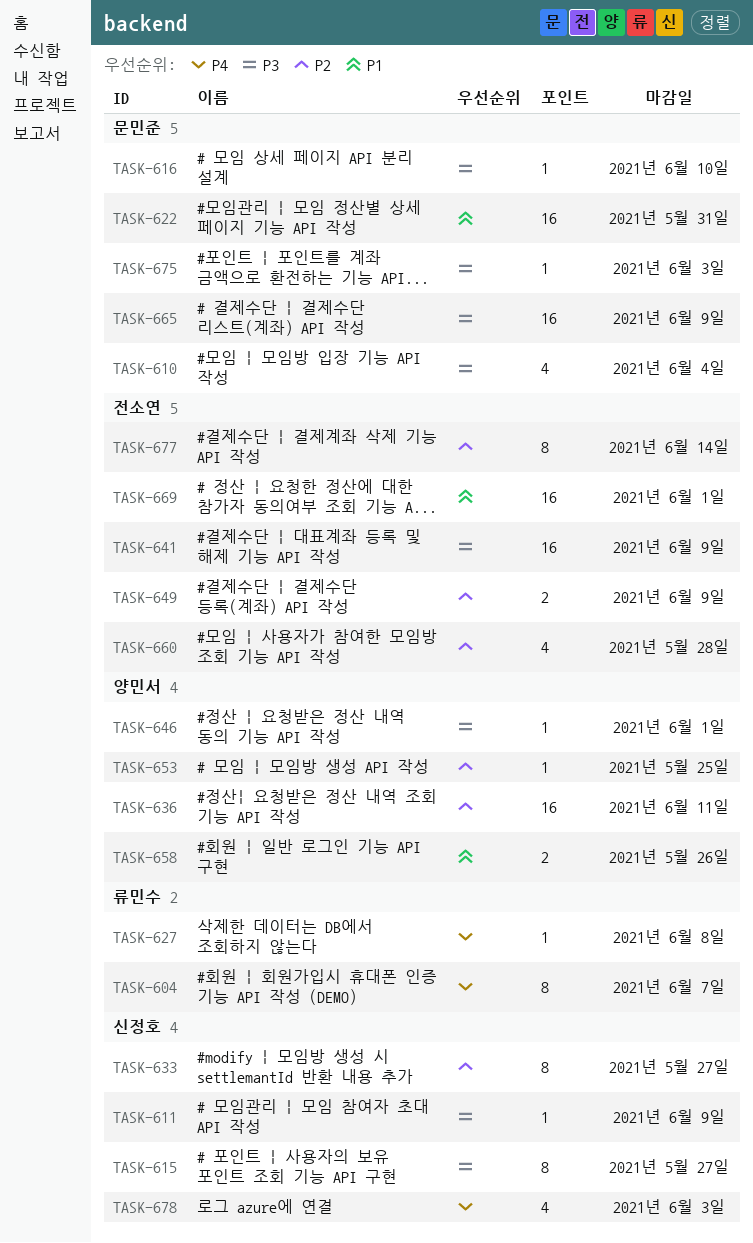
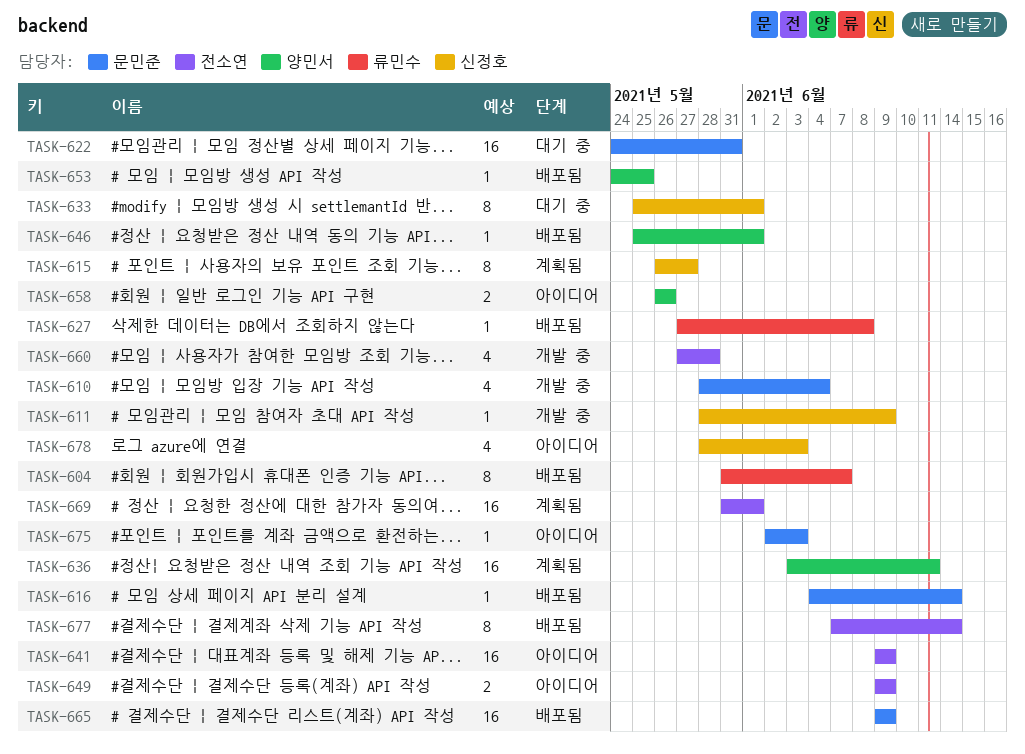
TASK-616, due: Jun 10 -> Jun 14
TASK-633, due: May 27 -> Jun 1

